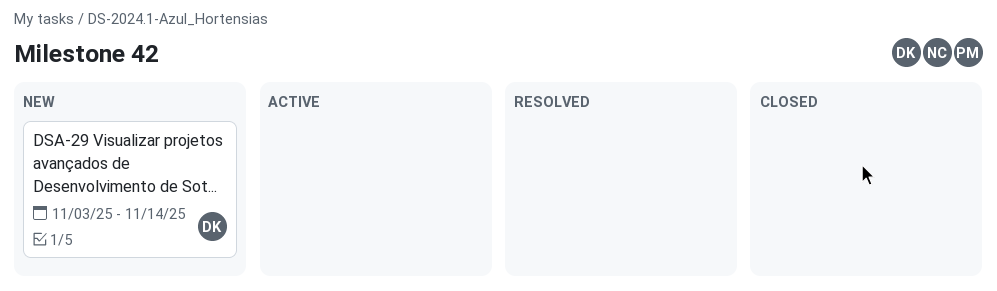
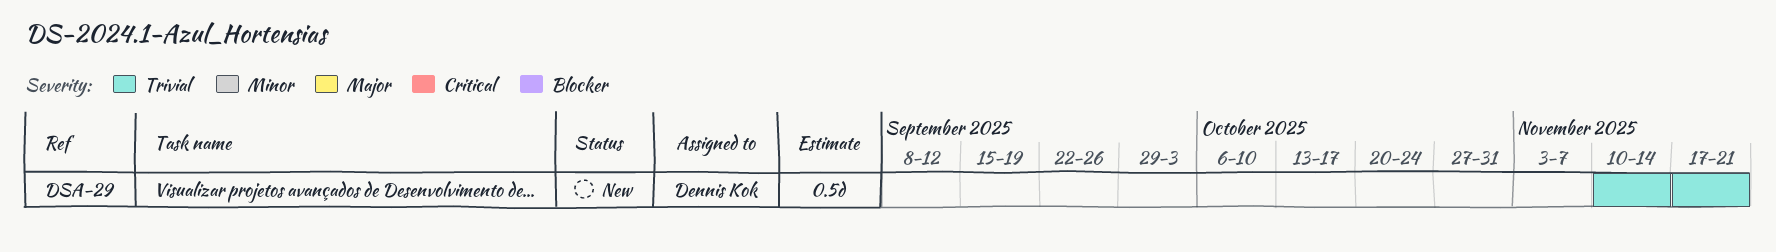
DSA-29, start: Nov 3 -> Nov 10
DSA-29, due: Nov 14 -> Nov 21

